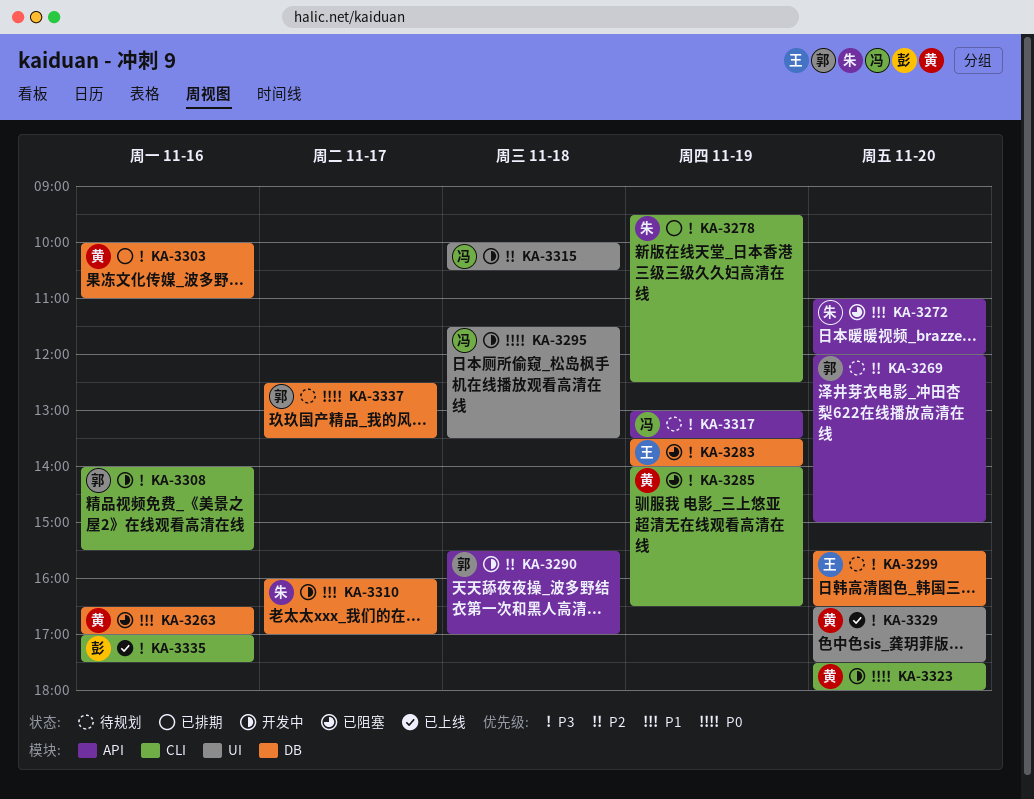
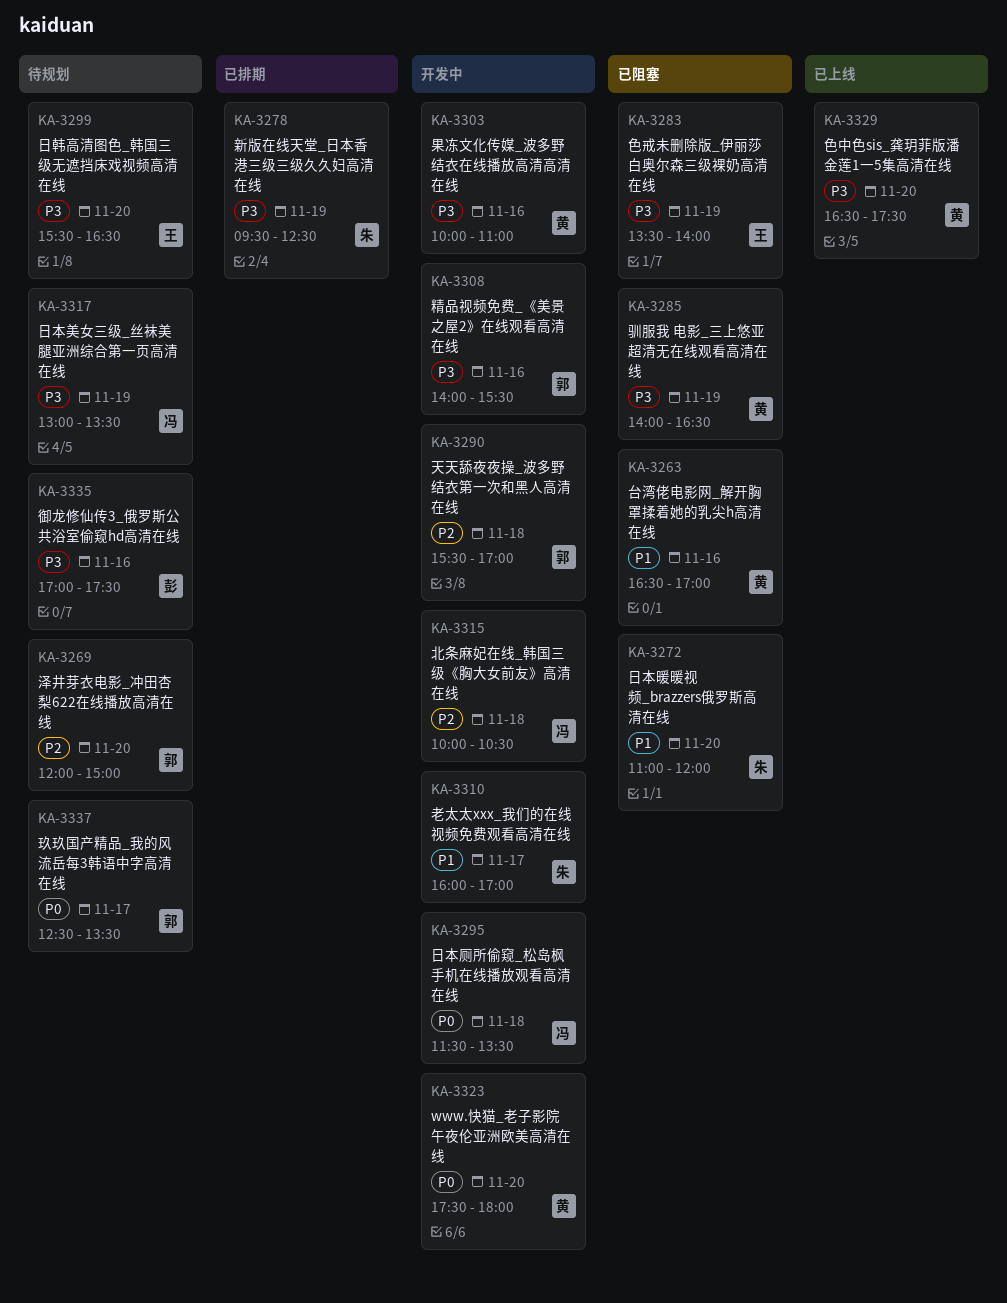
KA-3303, status: 已排期 -> 开发中
KA-3335, status: 已上线 -> 待规划

